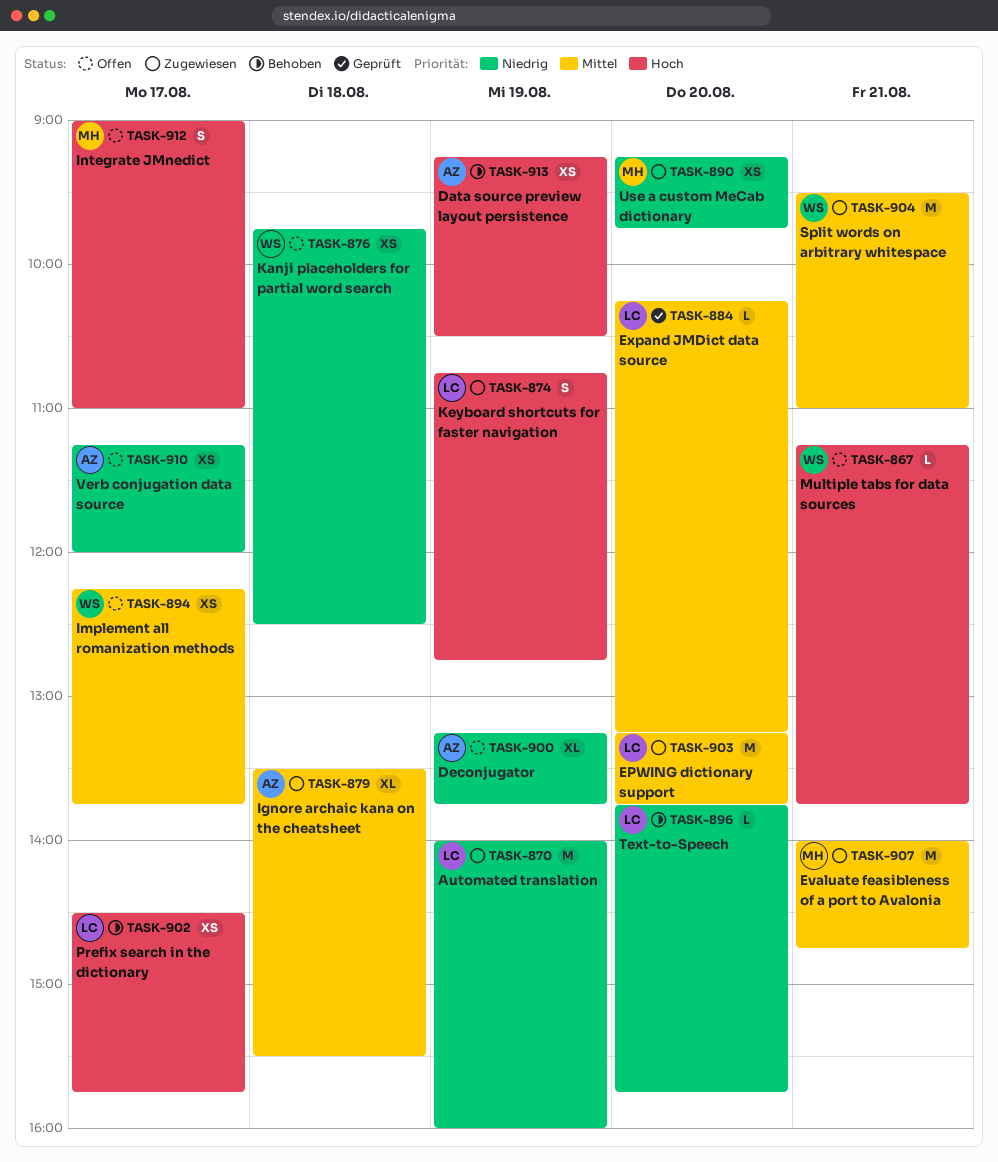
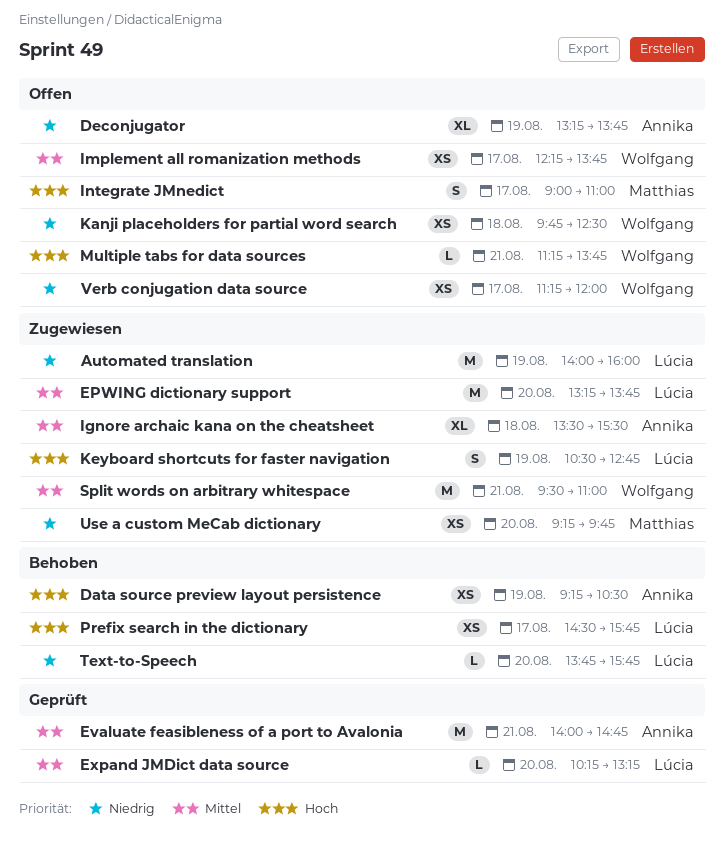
Evaluate feasibleness of a port to Avalonia, status: Zugewiesen -> Geprüft
Evaluate feasibleness of a port to Avalonia, owner: Matthias -> Annika
Keyboard shortcuts for faster navigation, begins: 10:45 -> 10:30
Verb conjugation data source, owner: Annika -> Wolfgang

